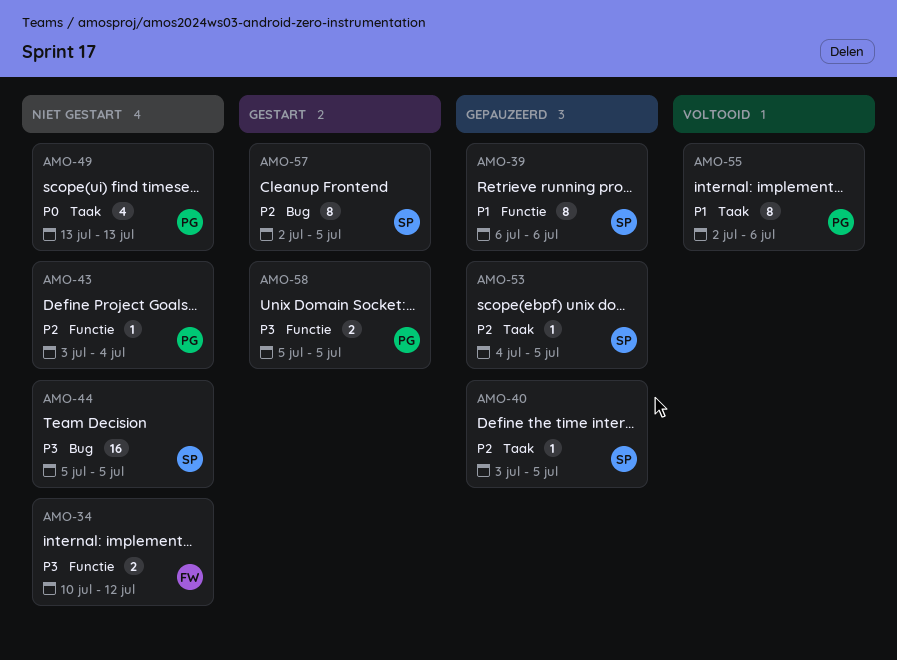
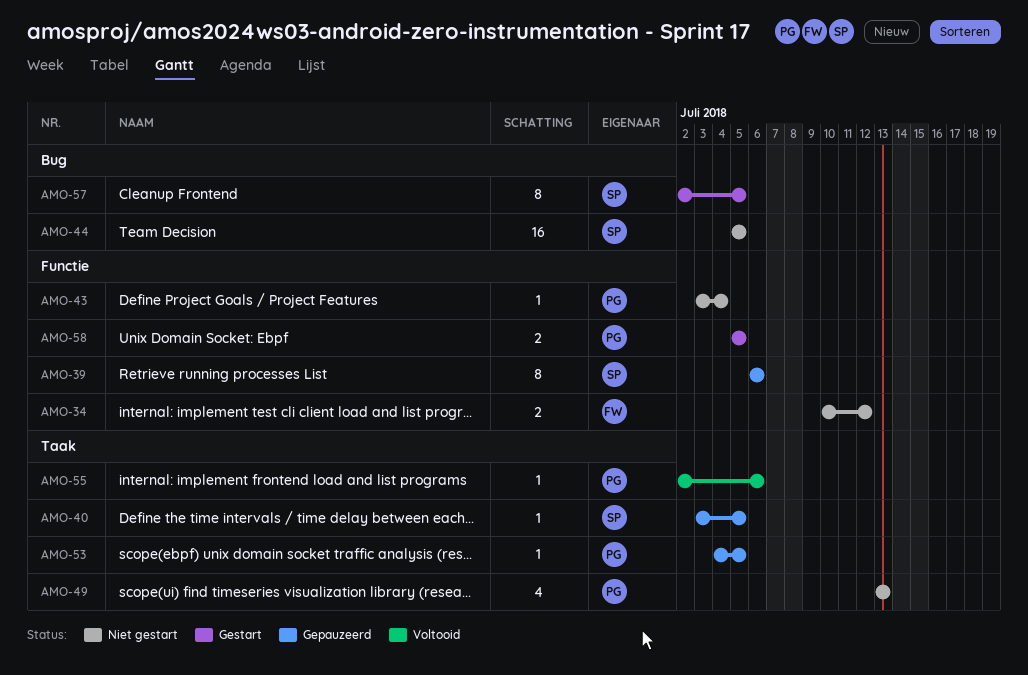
AMO-53, owner: SP -> PG
AMO-55, estimate: 8 -> 1

